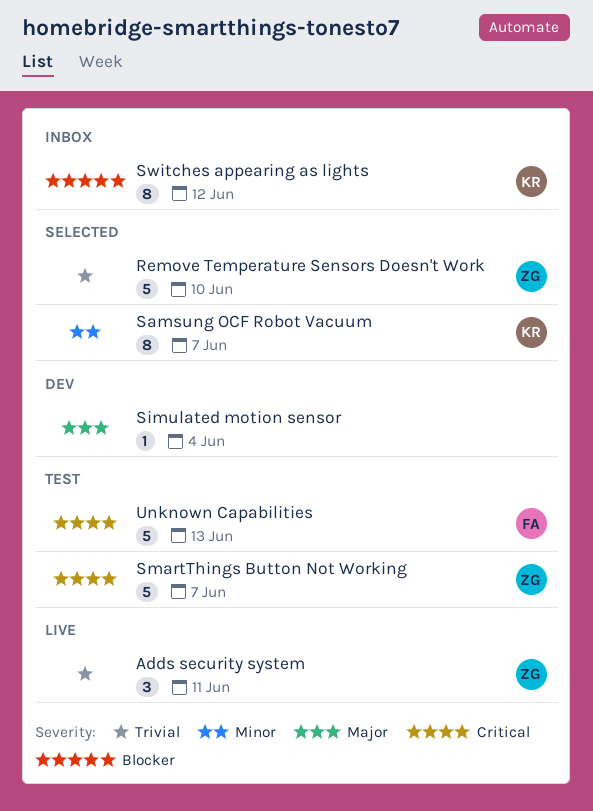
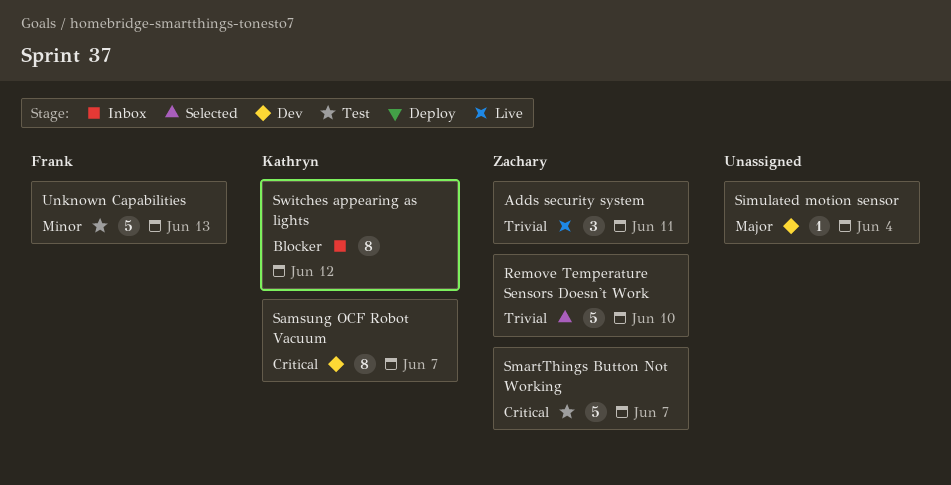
Samsung OCF Robot Vacuum, status: Selected -> Dev
Samsung OCF Robot Vacuum, priority: Minor -> Critical
Unknown Capabilities, priority: Critical -> Minor

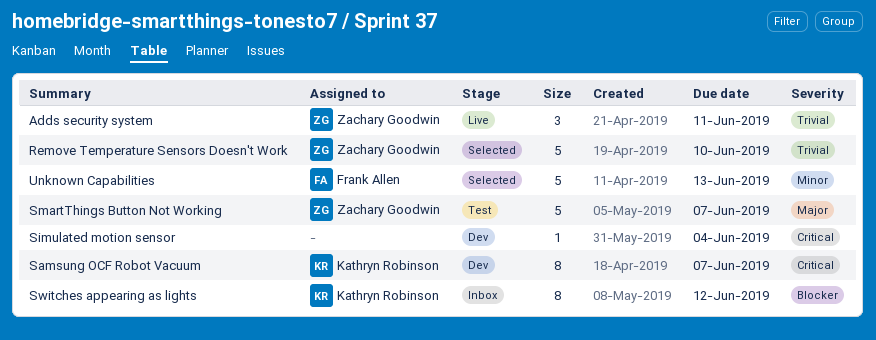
Simulated motion sensor, priority: Major -> Critical
SmartThings Button Not Working, priority: Critical -> Major
Unknown Capabilities, status: Test -> Selected

